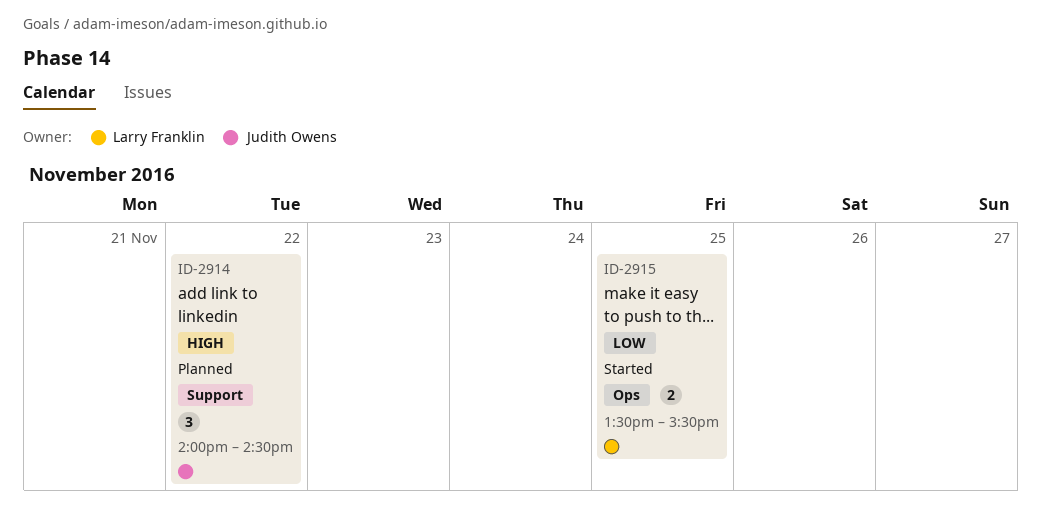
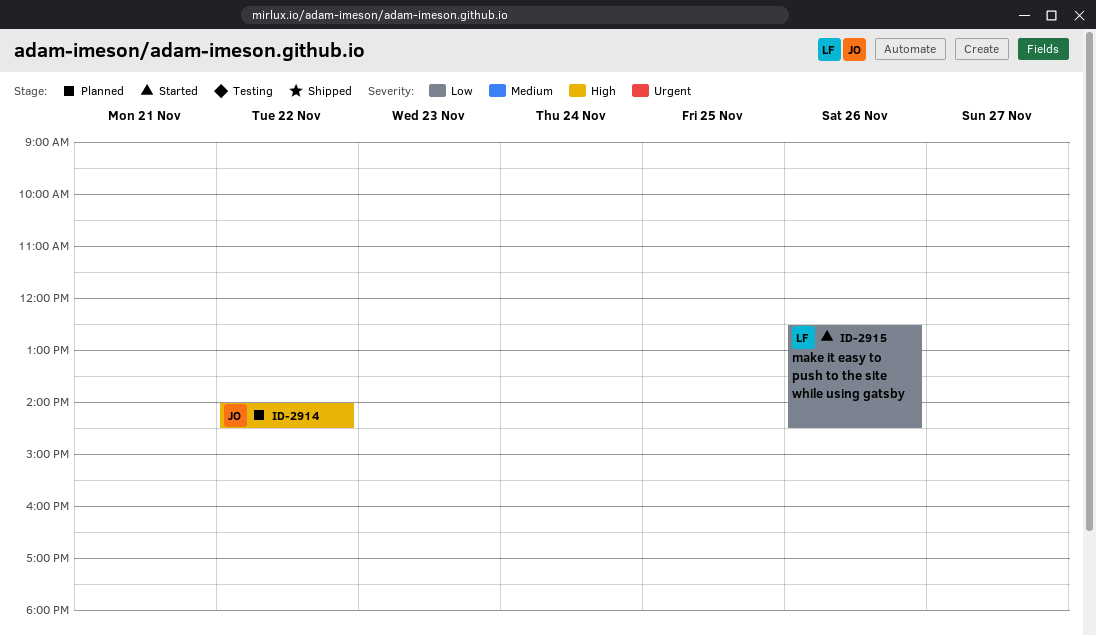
ID-2915, day: Nov 25 -> Nov 26
ID-2915, begins: 13:30 -> 12:30
ID-2915, ends: 15:30 -> 14:30

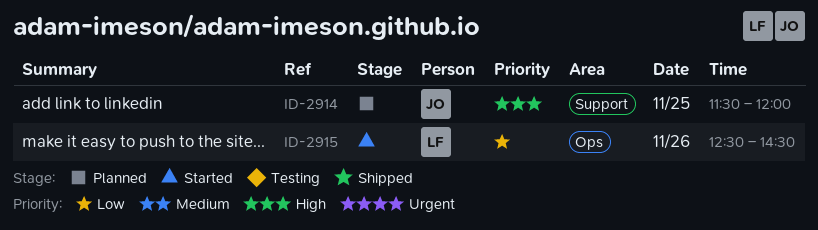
ID-2914, day: Nov 22 -> Nov 25
ID-2914, begins: 14:00 -> 11:30
ID-2914, ends: 14:30 -> 12:00

